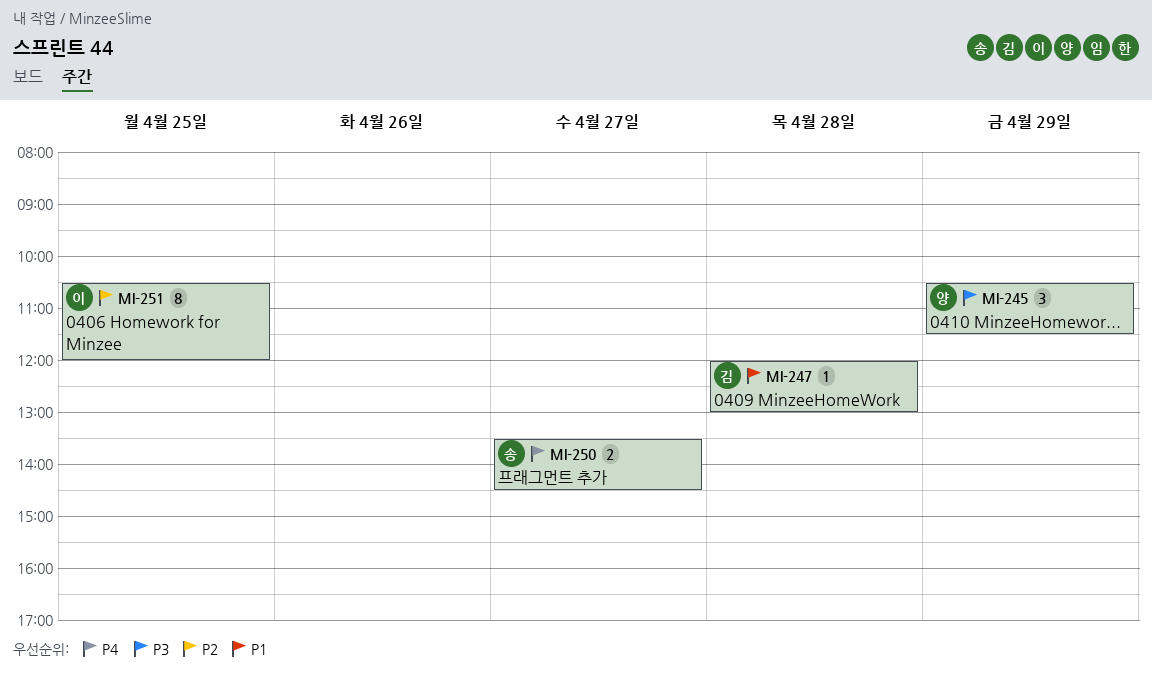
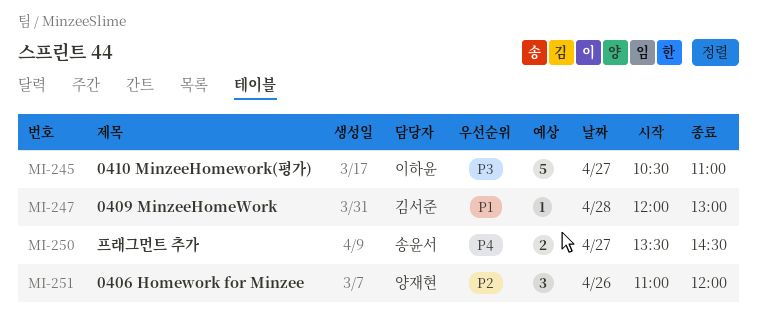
MI-245, owner: 양재현 -> 이하윤
MI-245, estimate: 3 -> 5
MI-245, day: Apr 29 -> Apr 27
MI-245, ends: 11:30 -> 11:00
MI-251, owner: 이하윤 -> 양재현
MI-251, estimate: 8 -> 3
MI-251, day: Apr 25 -> Apr 26
MI-251, begins: 10:30 -> 11:00

